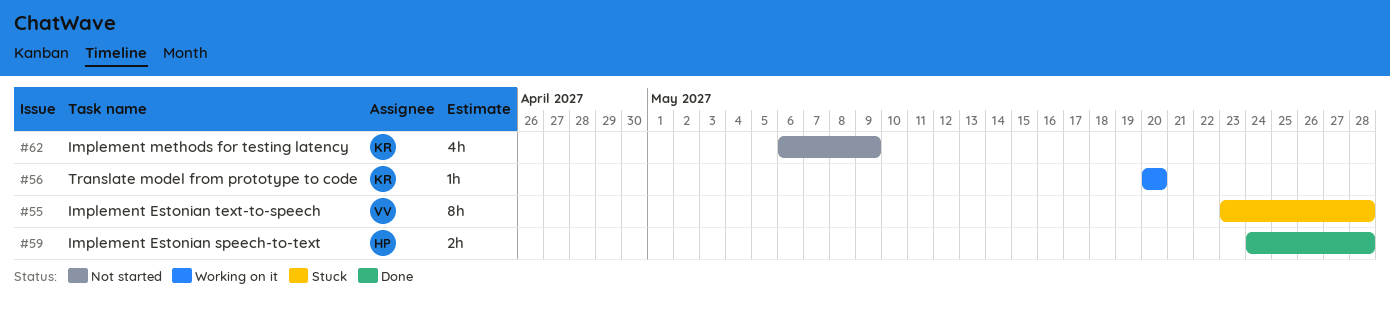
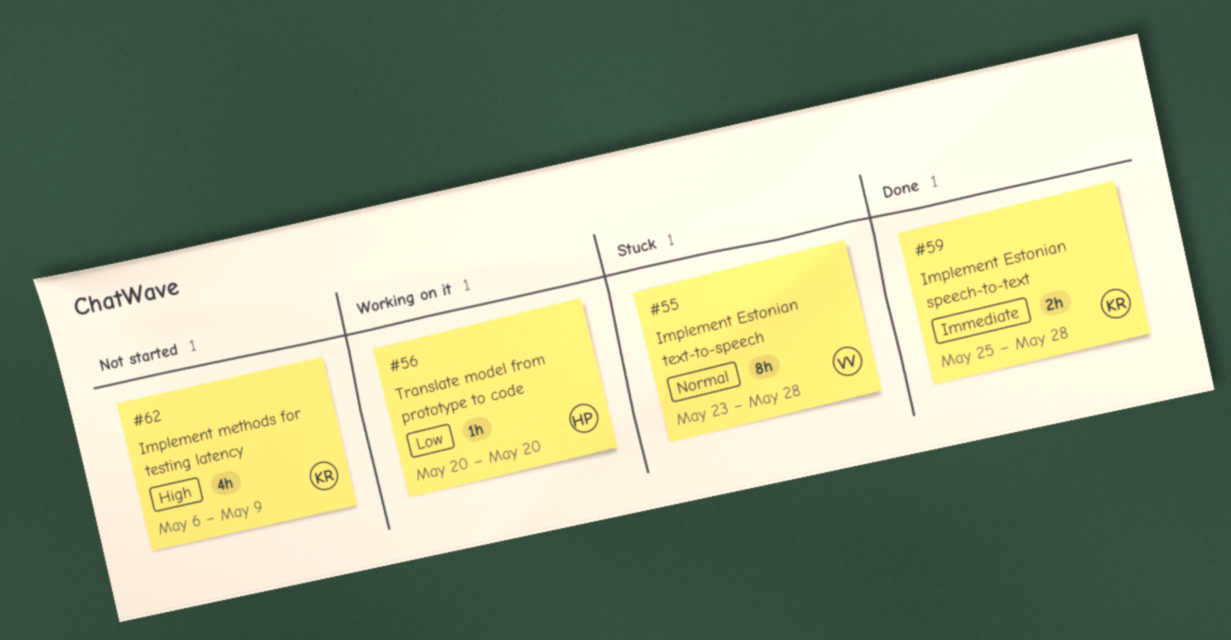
#56, owner: KR -> HP
#59, owner: HP -> KR
#59, start: May 24 -> May 25

